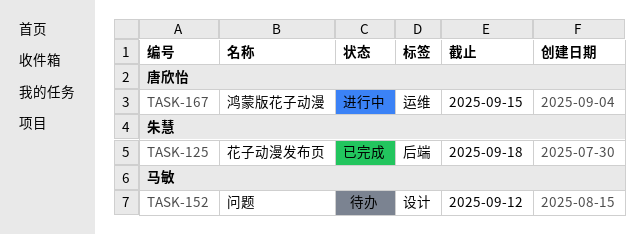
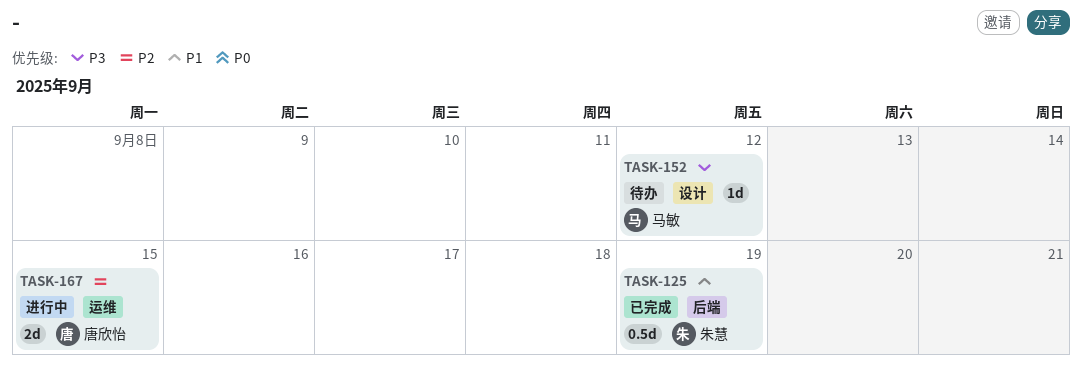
TASK-125, due: Sep 18 -> Sep 19

